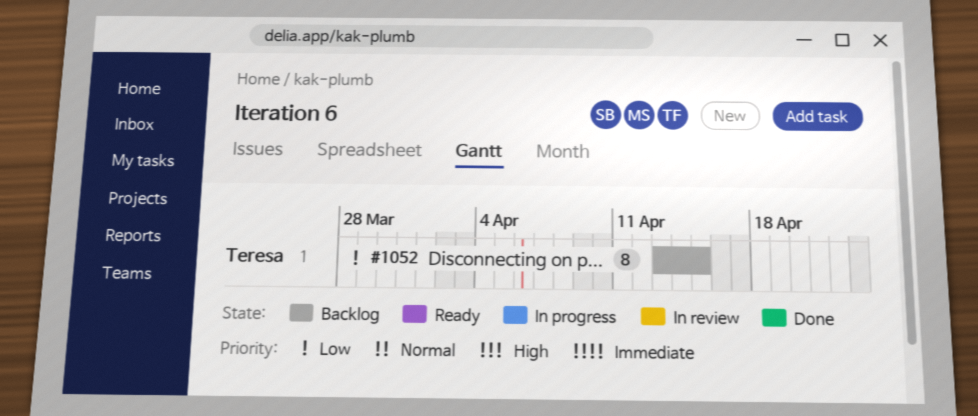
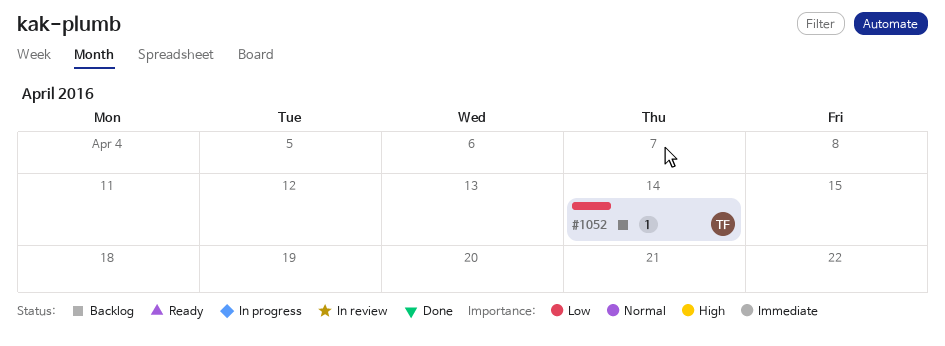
#1052, estimate: 8 -> 1
#1052, due: Apr 15 -> Apr 14

